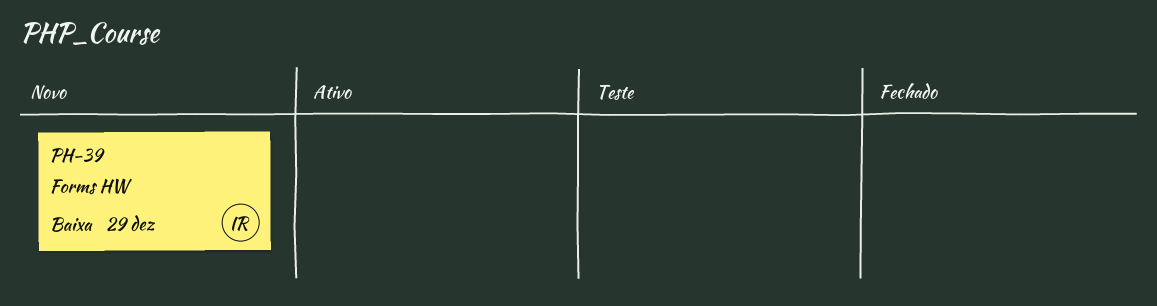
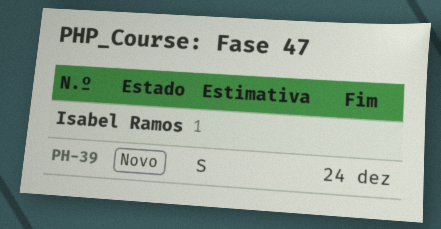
PH-39, due: Dec 29 -> Dec 24

